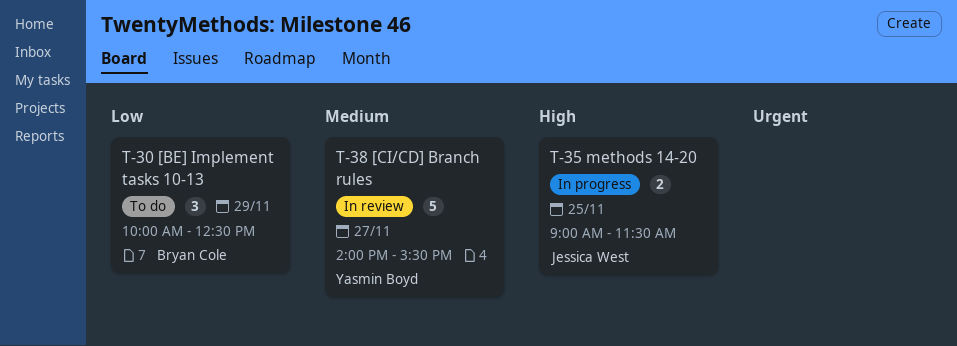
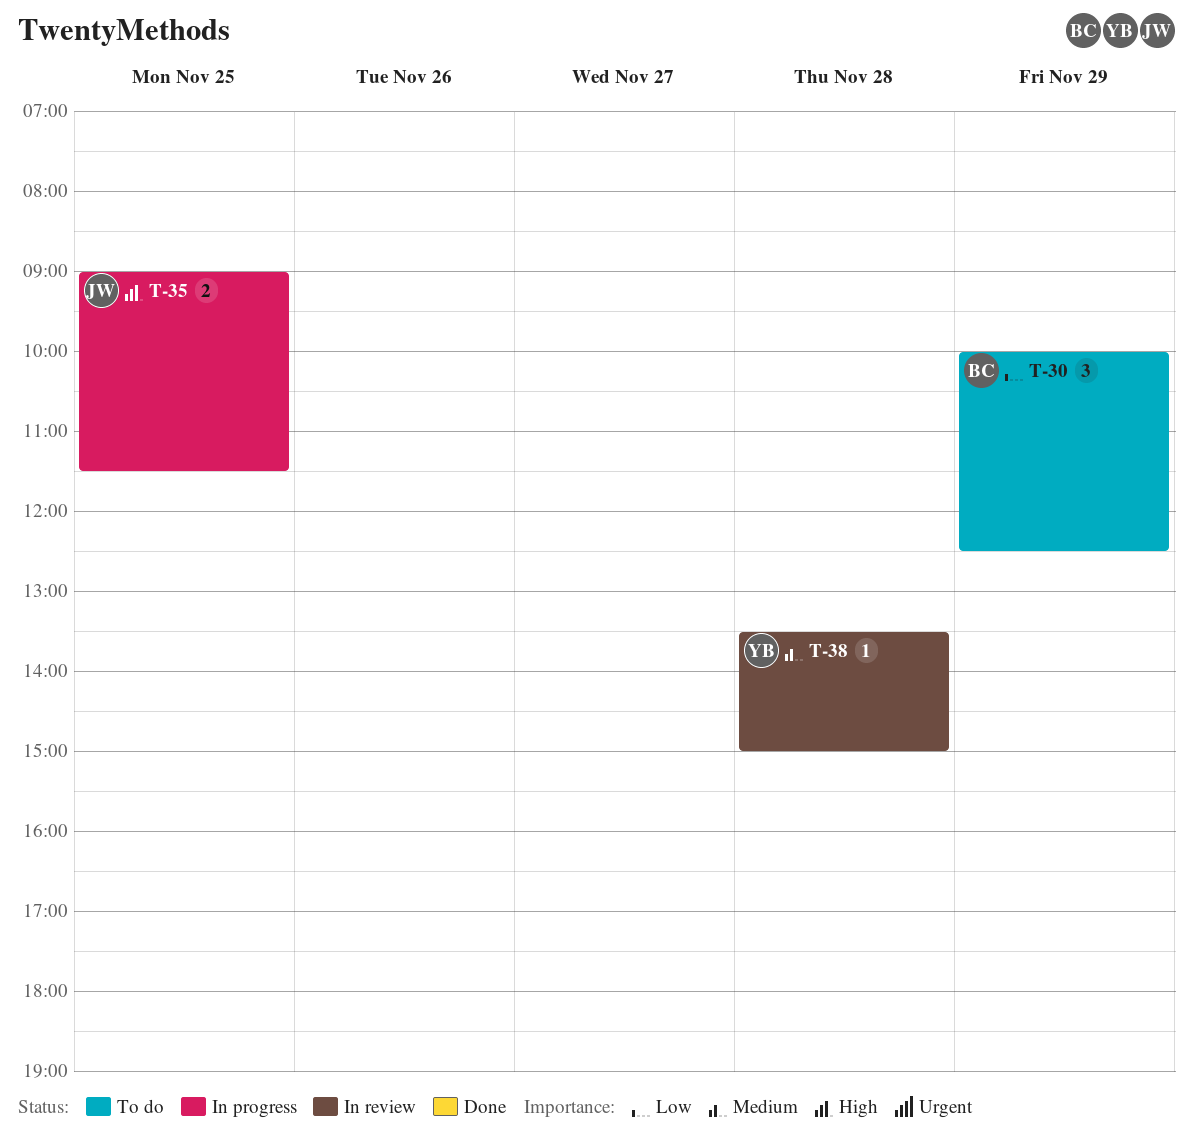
T-38, estimate: 5 -> 1
T-38, day: Nov 27 -> Nov 28
T-38, begins: 14:00 -> 13:30
T-38, ends: 15:30 -> 15:00

